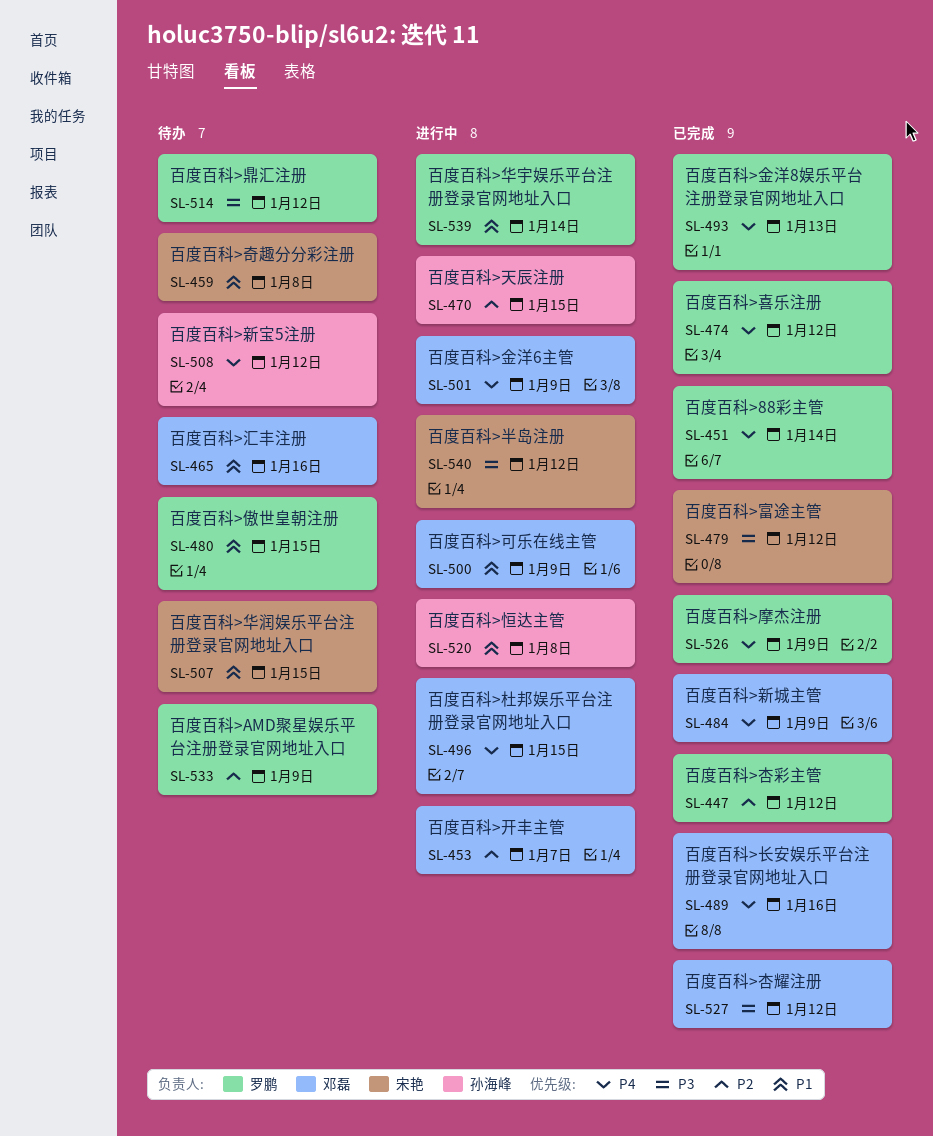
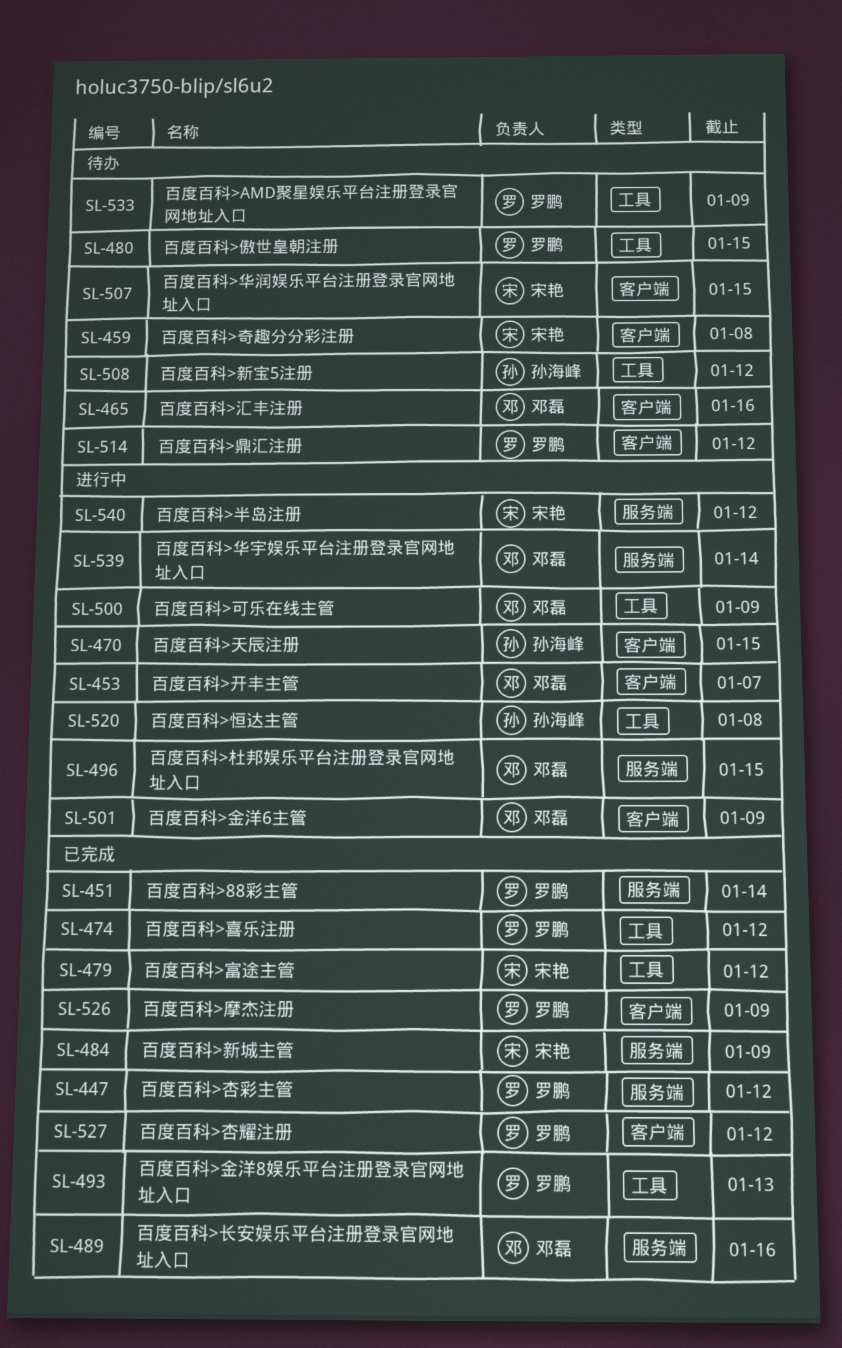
SL-484, owner: 邓磊 -> 宋艳
SL-527, owner: 邓磊 -> 罗鹏
SL-539, owner: 罗鹏 -> 邓磊

